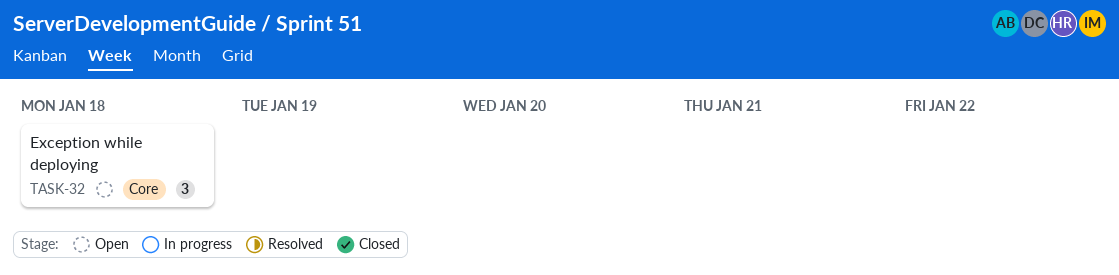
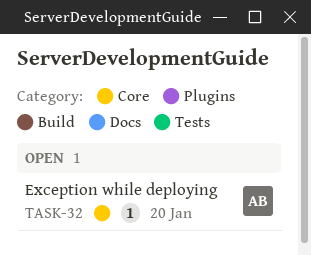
TASK-32, estimate: 3 -> 1
TASK-32, due: Jan 18 -> Jan 20

